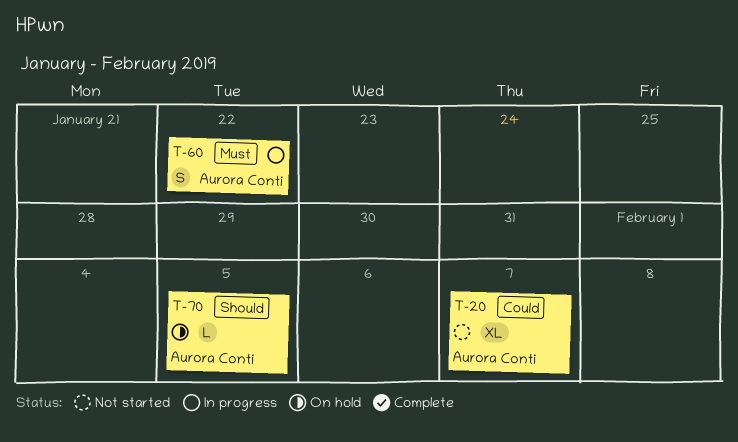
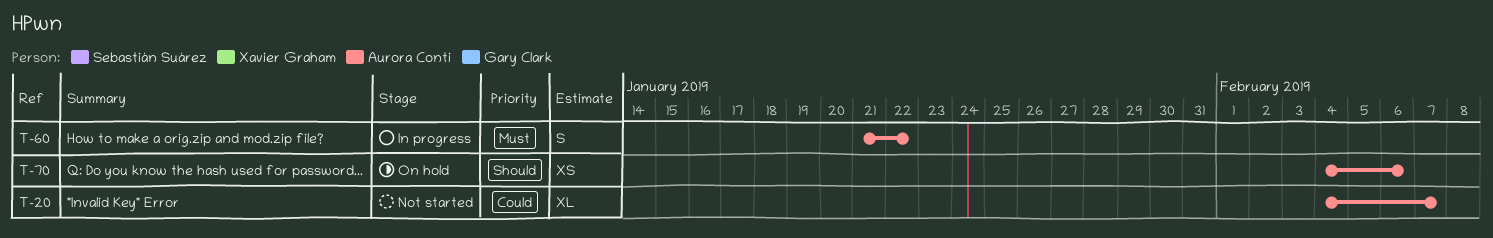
T-70, estimate: L -> XS
T-70, due: Feb 5 -> Feb 6

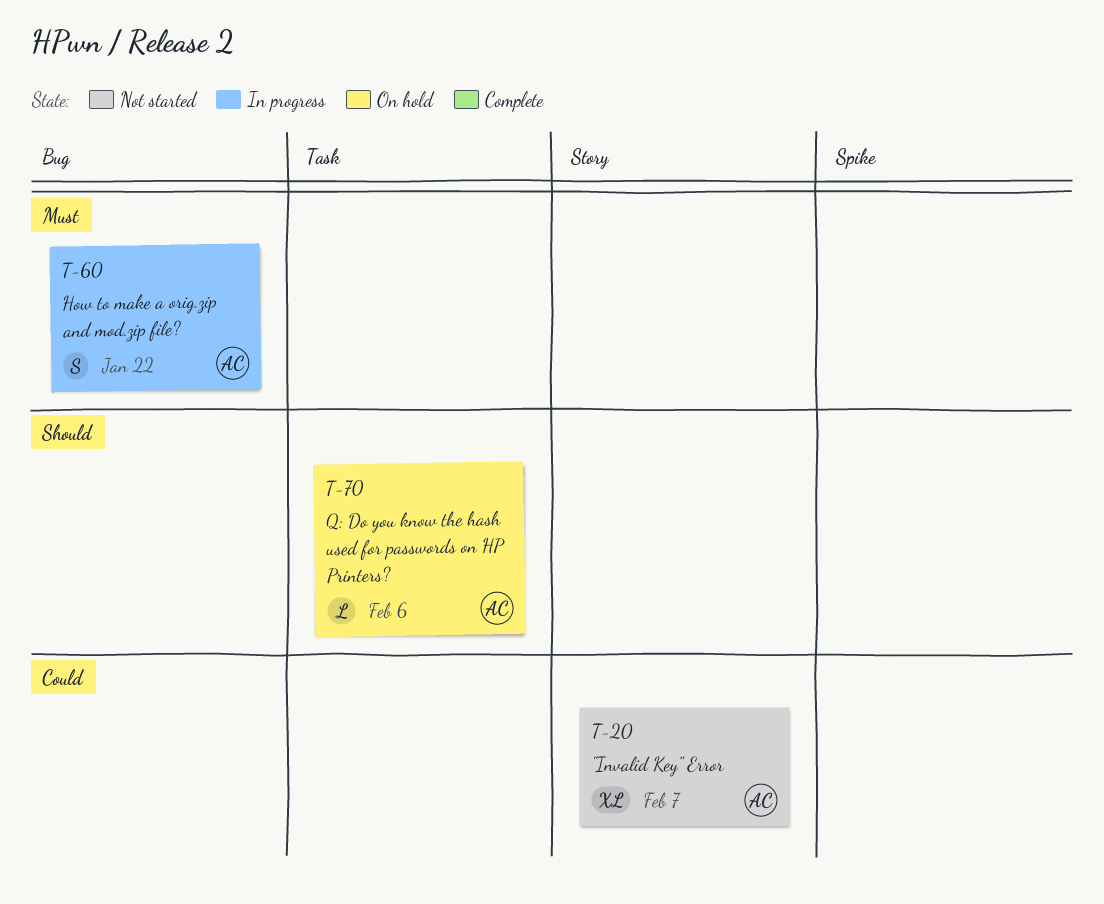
T-70, estimate: XS -> L

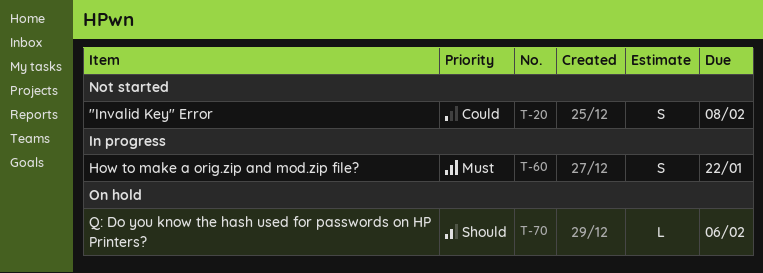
T-20, estimate: XL -> S
T-20, due: Feb 7 -> Feb 8

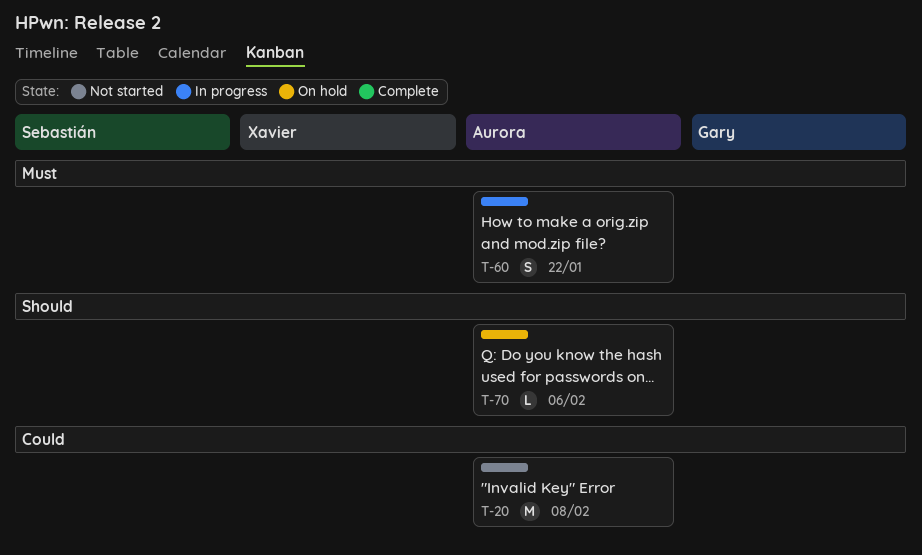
T-20, estimate: S -> M

